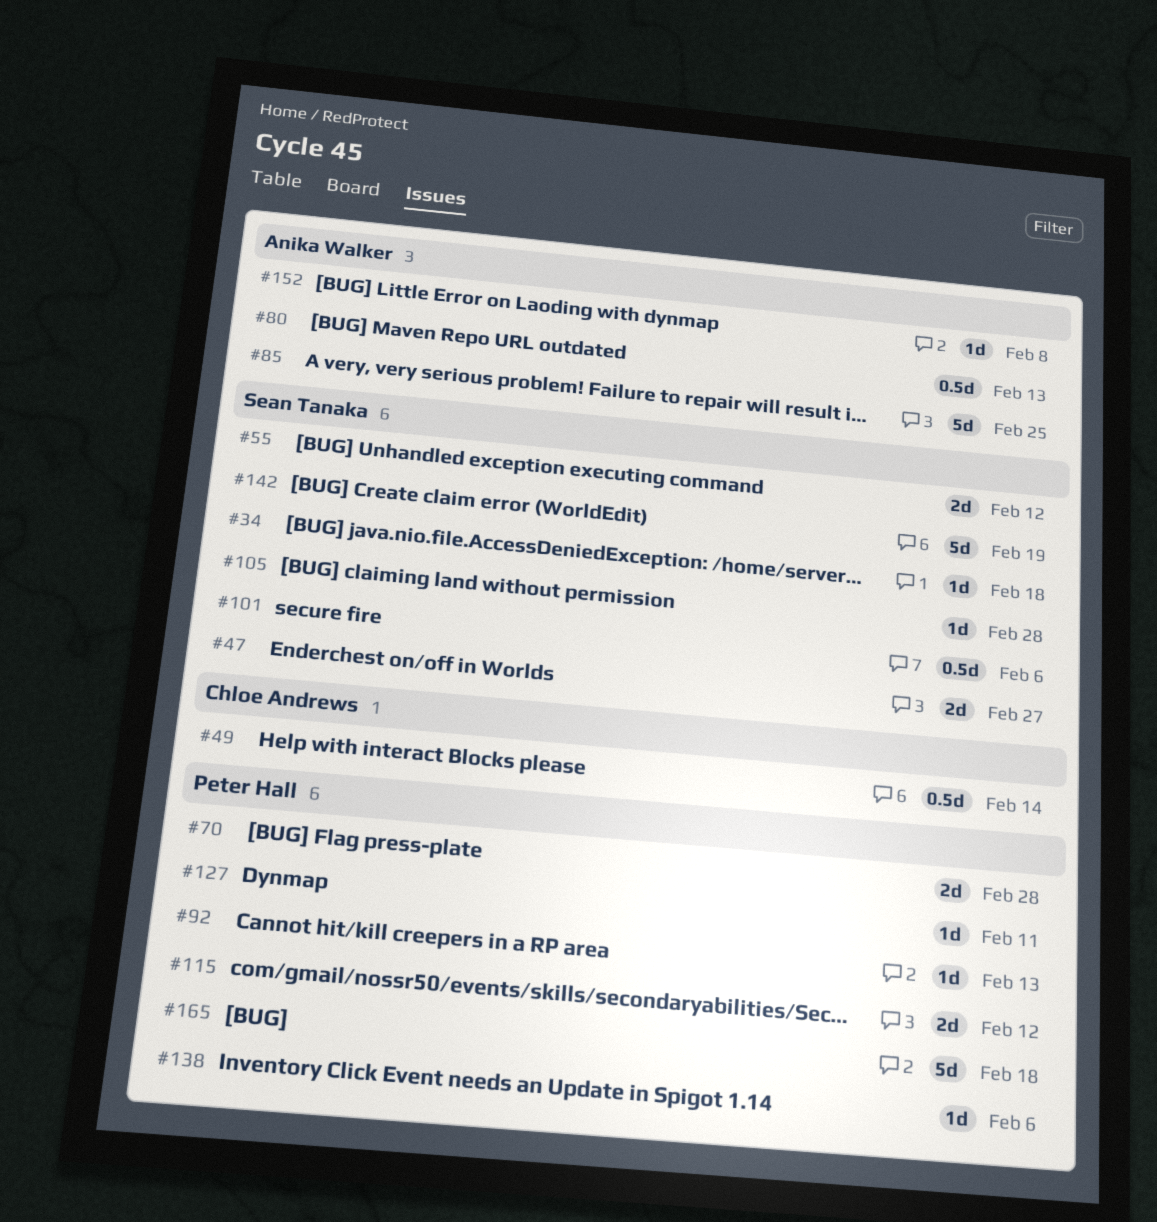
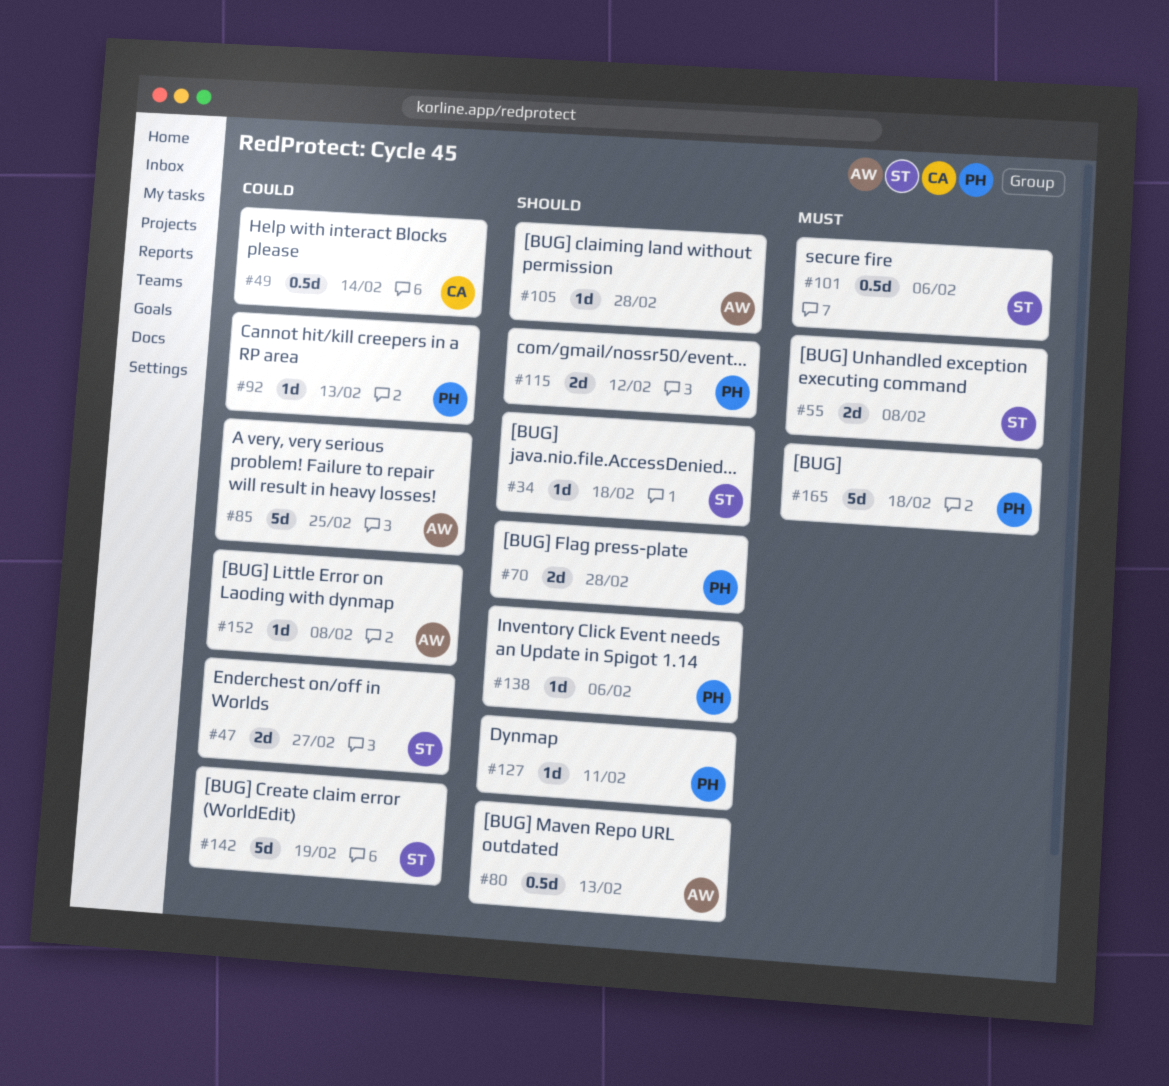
#55, due: Feb 12 -> Feb 8
#105, owner: Sean Tanaka -> Anika Walker

